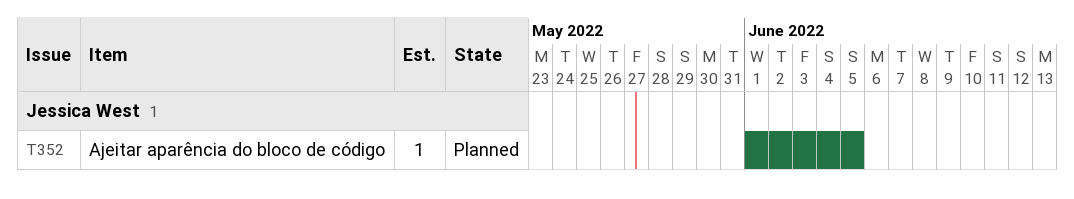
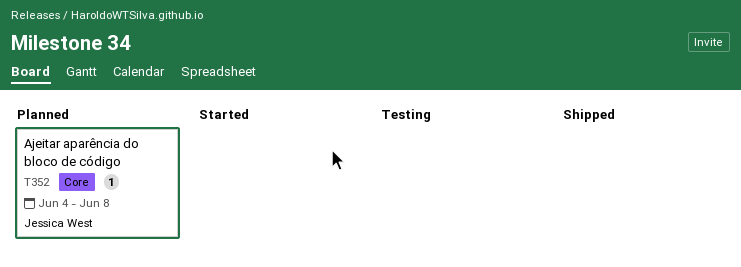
T352, start: Jun 1 -> Jun 4
T352, due: Jun 5 -> Jun 8

